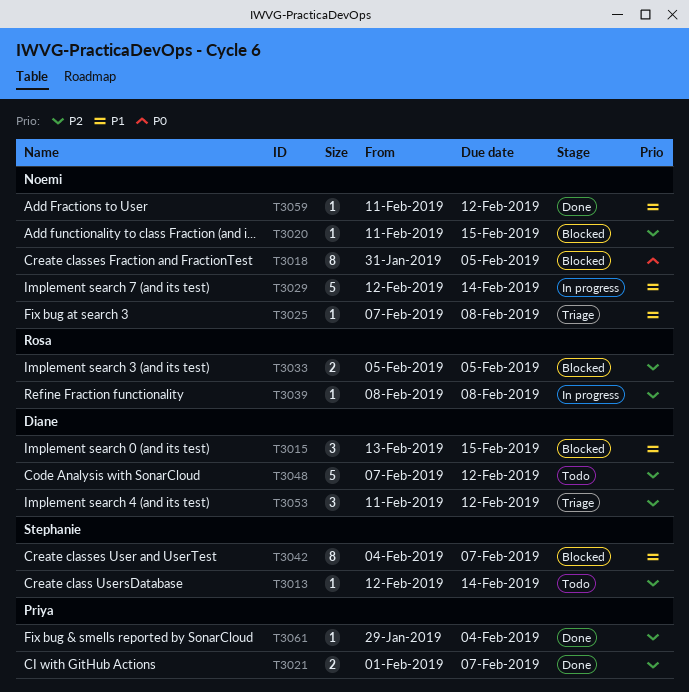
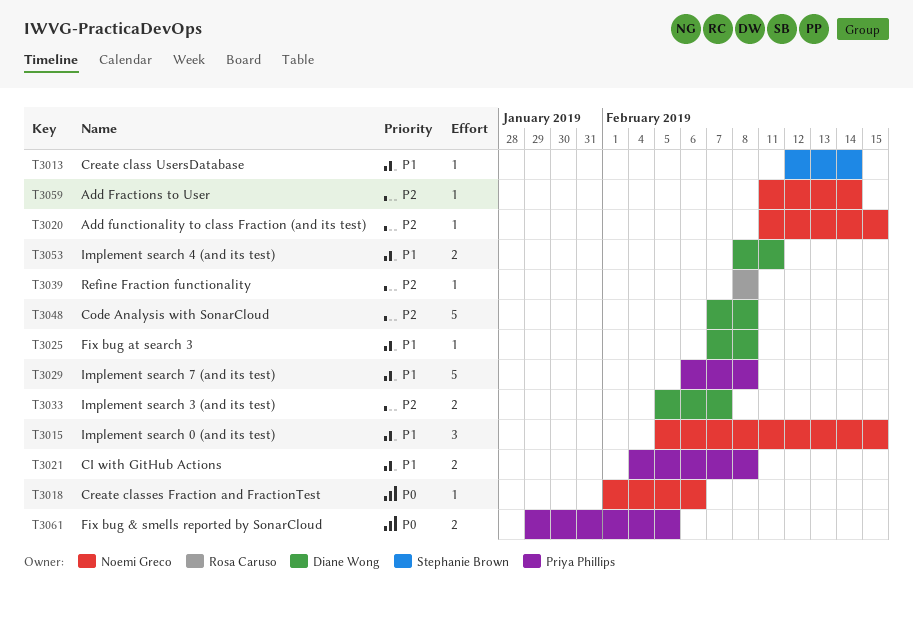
T3013, priority: P2 -> P1
T3015, owner: Diane Wong -> Noemi Greco
T3015, start: Feb 13 -> Feb 5
T3018, estimate: 8 -> 1
T3018, start: Jan 31 -> Feb 1
T3018, due: Feb 5 -> Feb 6
T3021, priority: P2 -> P1
T3021, start: Feb 1 -> Feb 4
T3021, due: Feb 7 -> Feb 8
T3025, owner: Noemi Greco -> Diane Wong
T3029, owner: Noemi Greco -> Priya Phillips
T3029, start: Feb 12 -> Feb 6
T3029, due: Feb 14 -> Feb 8
T3033, owner: Rosa Caruso -> Diane Wong
T3033, due: Feb 5 -> Feb 7
T3042: present -> none
T3048, due: Feb 12 -> Feb 8
T3053, priority: P2 -> P1
T3053, estimate: 3 -> 2
T3053, start: Feb 11 -> Feb 8
T3053, due: Feb 12 -> Feb 11
T3059, priority: P1 -> P2
T3059, due: Feb 12 -> Feb 14
T3061, priority: P2 -> P0
T3061, estimate: 1 -> 2
T3061, due: Feb 4 -> Feb 5

